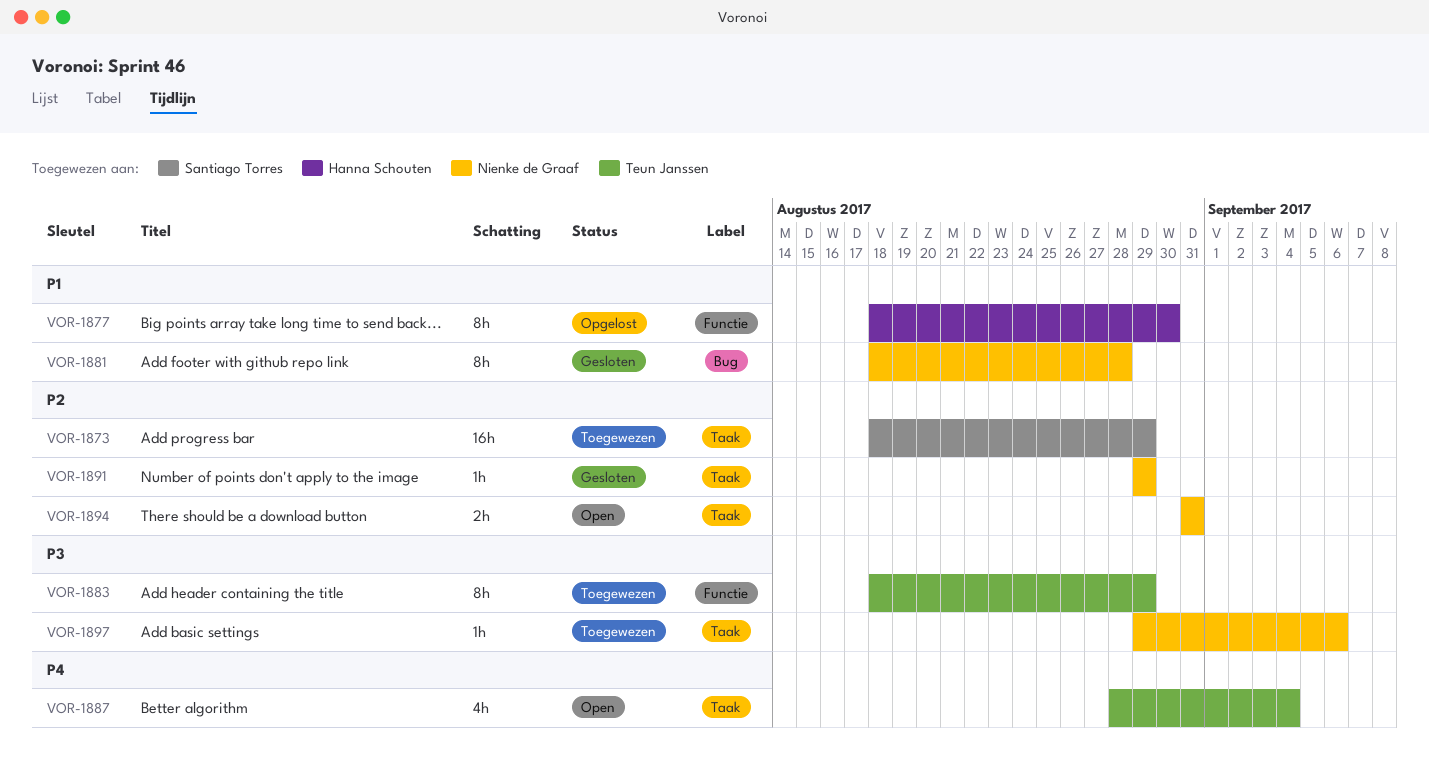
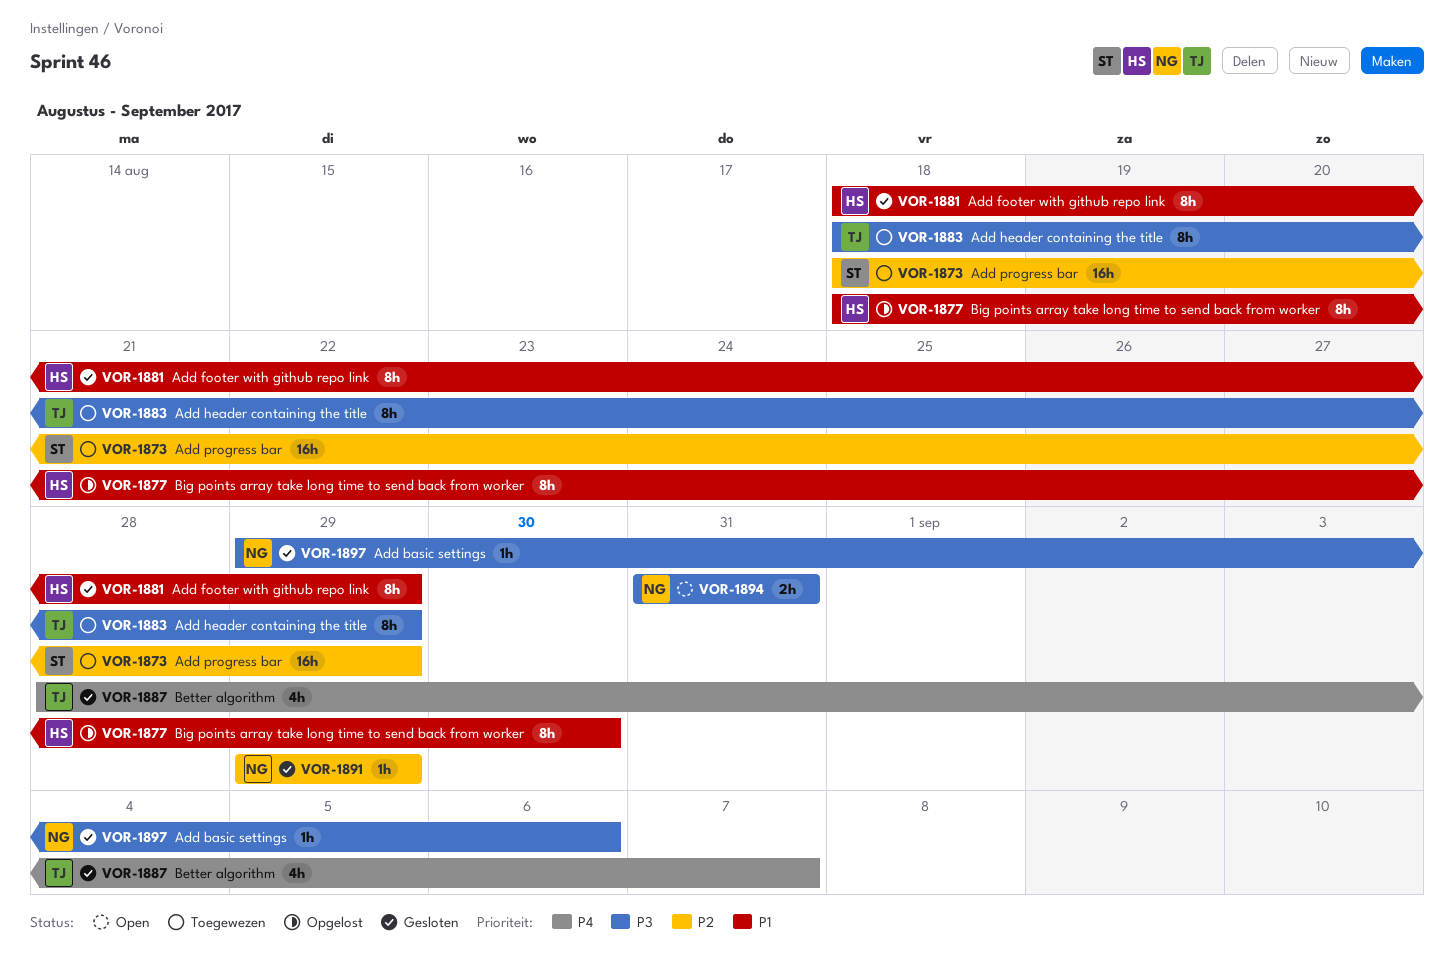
VOR-1881, owner: Nienke de Graaf -> Hanna Schouten
VOR-1881, due: Aug 28 -> Aug 29
VOR-1887, status: Open -> Gesloten
VOR-1887, due: Sep 4 -> Sep 7
VOR-1894, priority: P2 -> P3
VOR-1897, status: Toegewezen -> Gesloten

